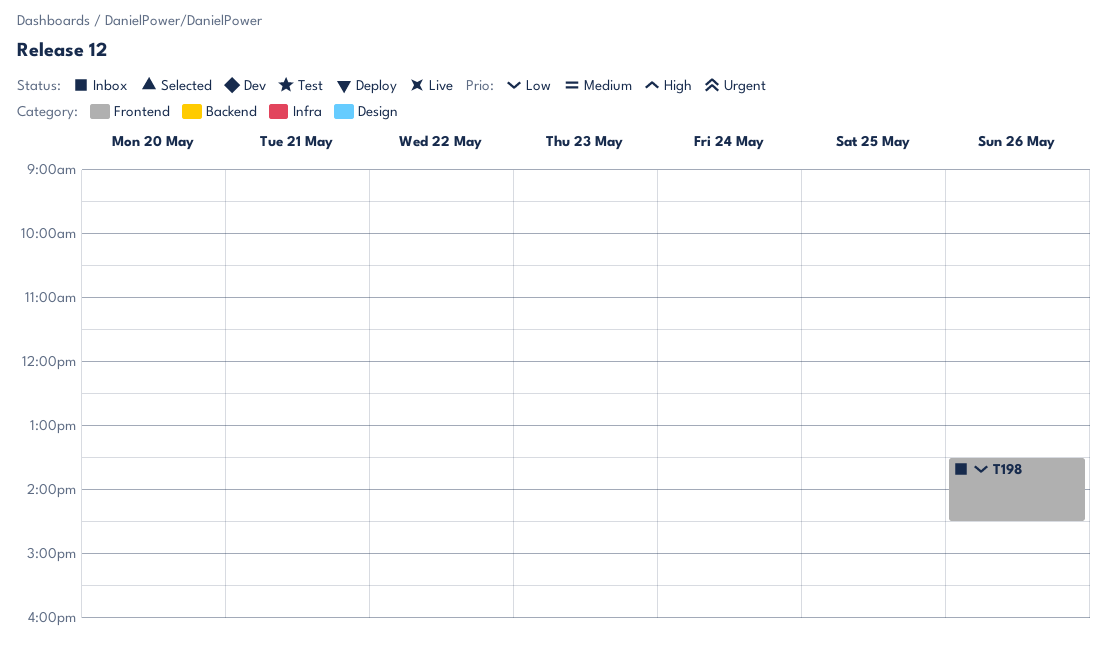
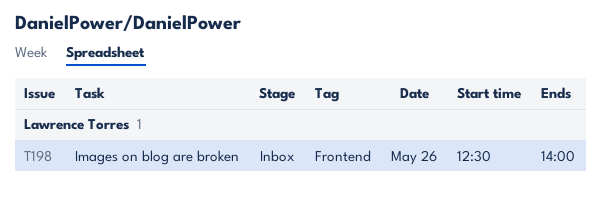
T198, begins: 13:30 -> 12:30
T198, ends: 14:30 -> 14:00

